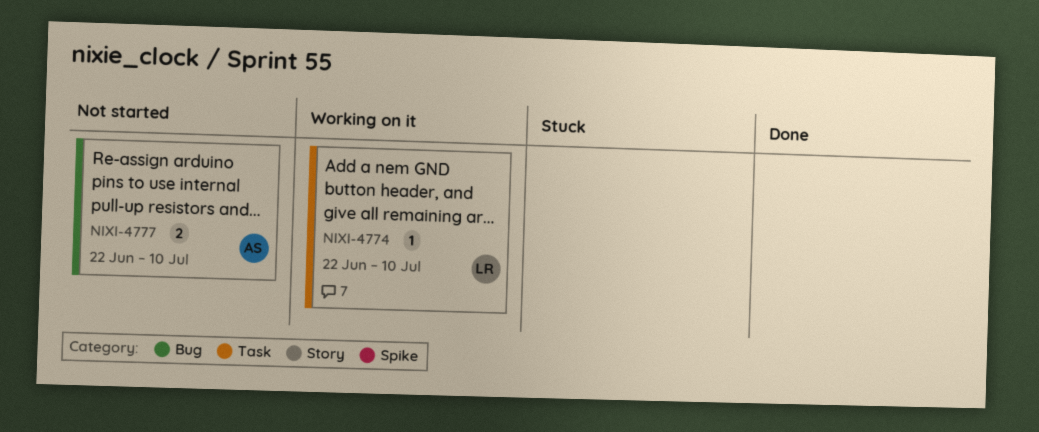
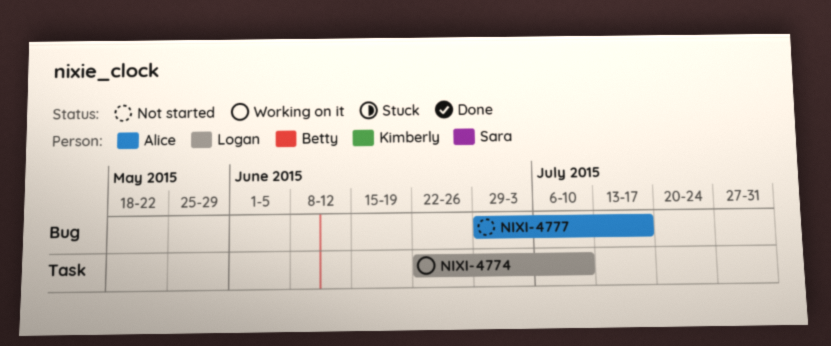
NIXI-4777, start: Jun 22 -> Jun 29
NIXI-4777, due: Jul 10 -> Jul 17

